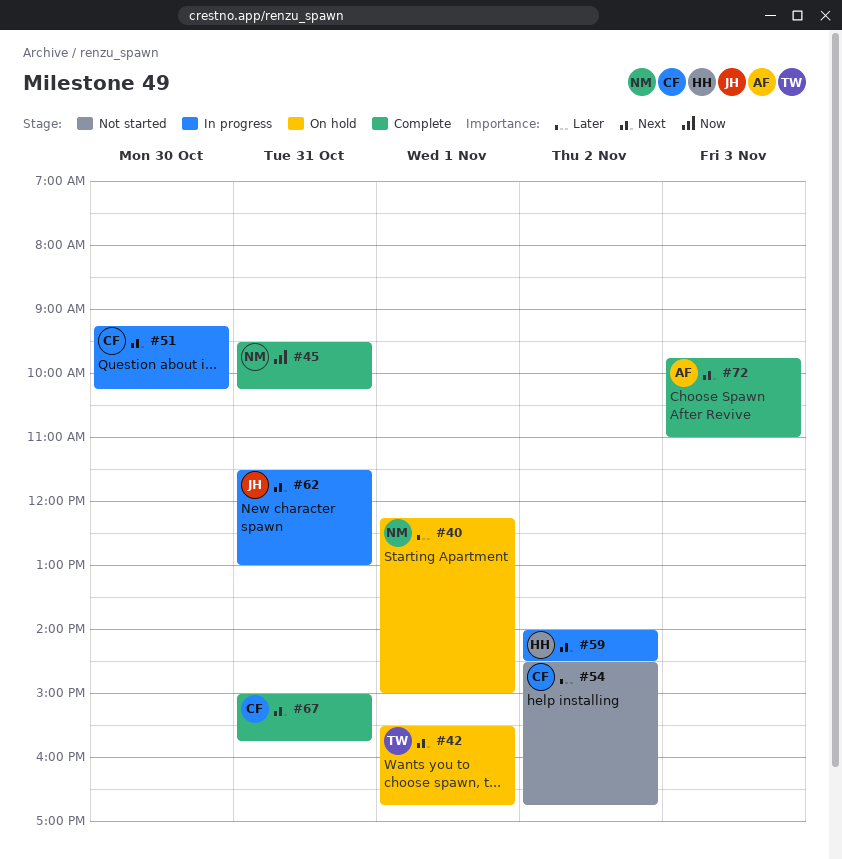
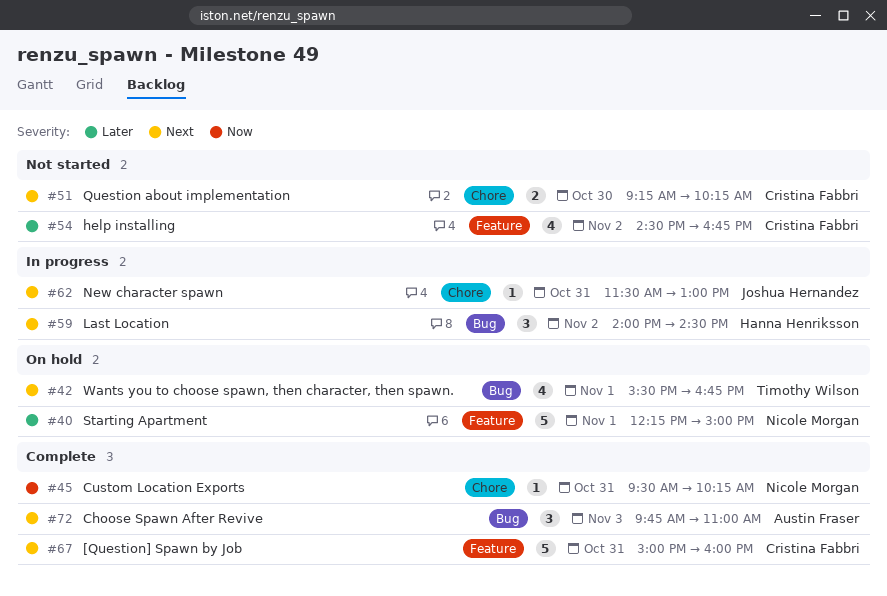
#51, status: In progress -> Not started
#67, ends: 15:45 -> 16:00

